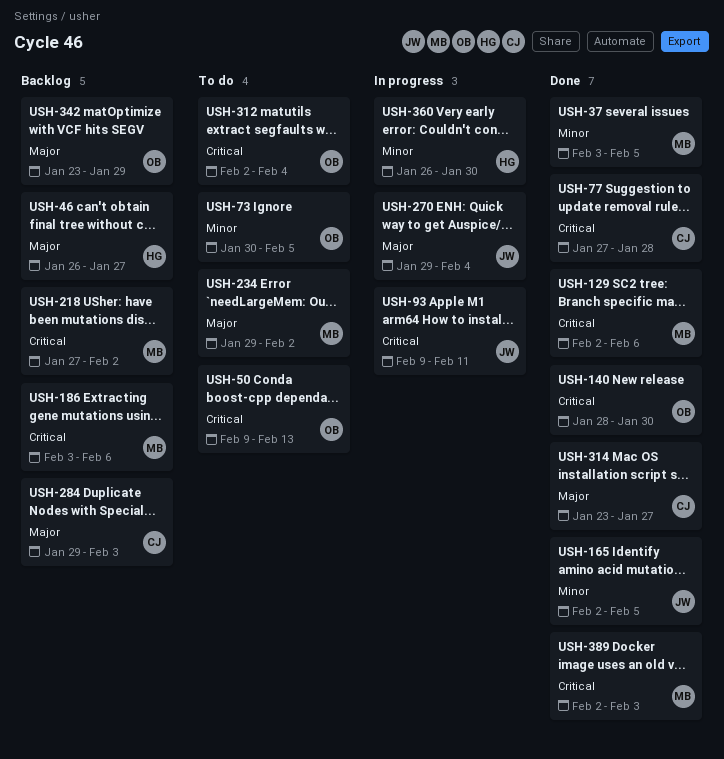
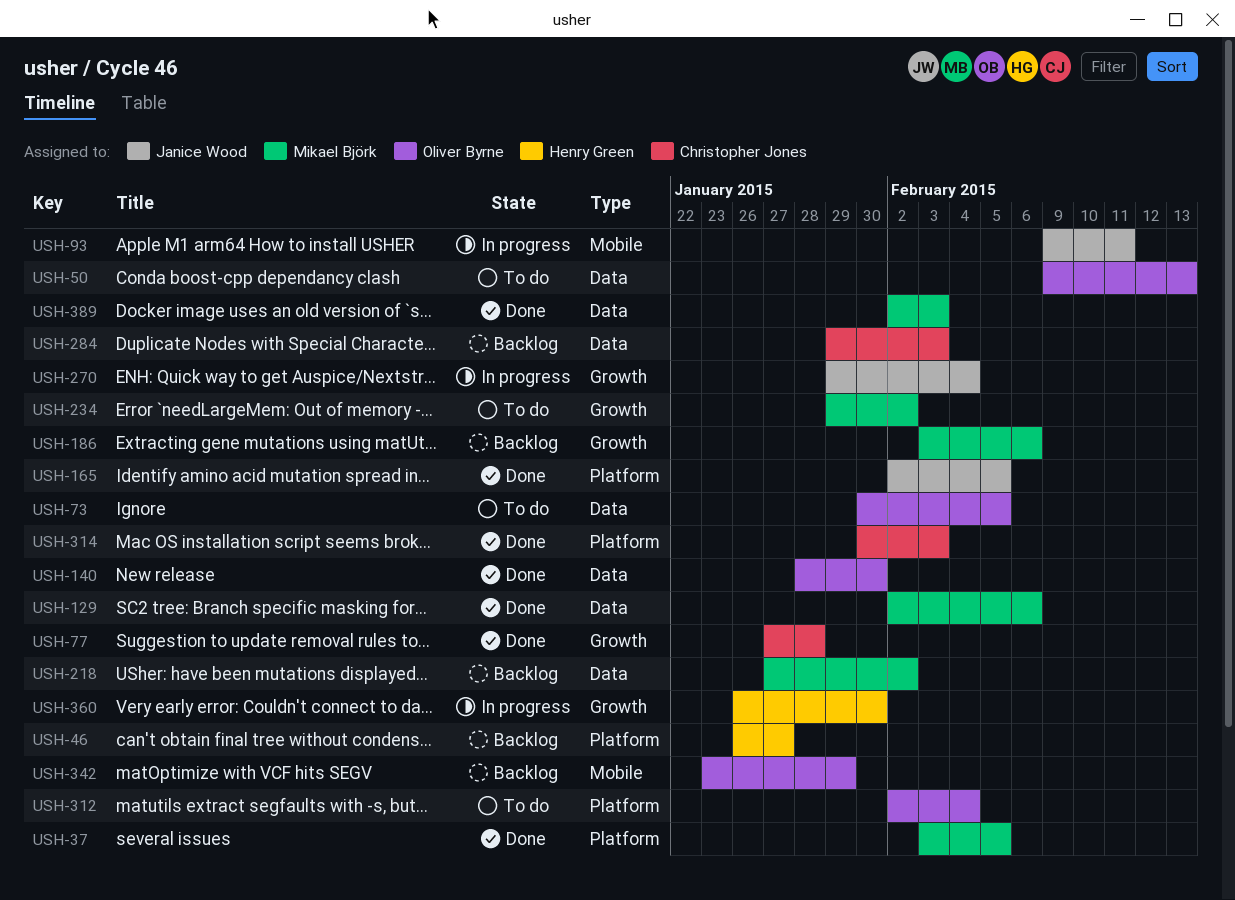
USH-314, start: Jan 23 -> Jan 30
USH-314, due: Jan 27 -> Feb 3

